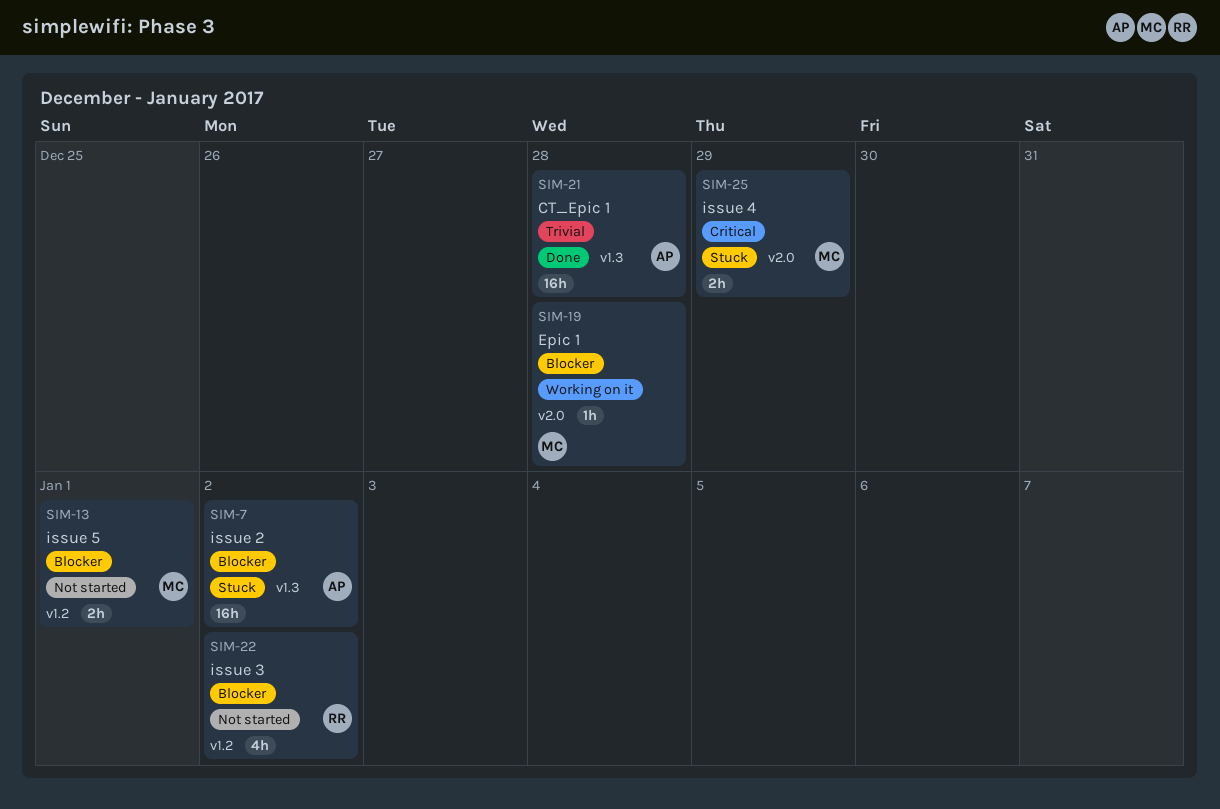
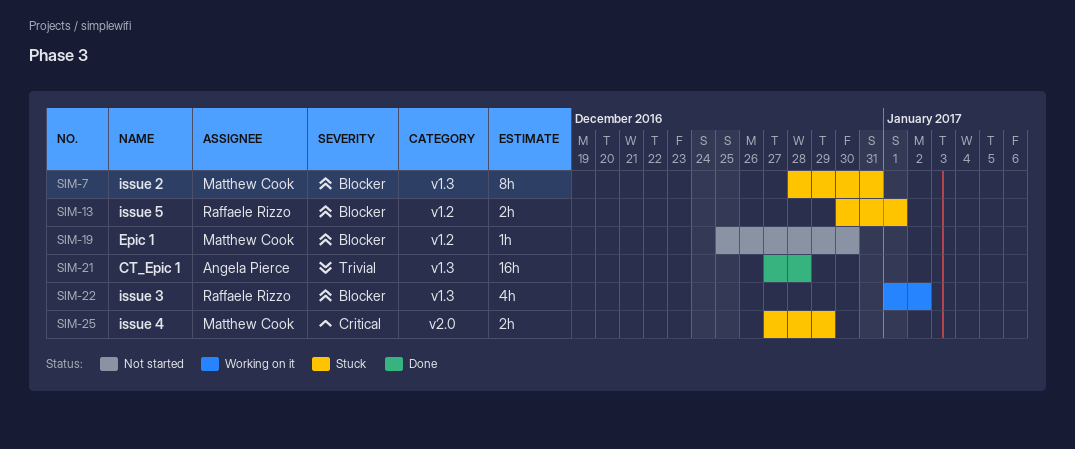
SIM-7, owner: Angela Pierce -> Matthew Cook
SIM-7, estimate: 16h -> 8h
SIM-7, due: Jan 2 -> Dec 31
SIM-13, status: Not started -> Stuck
SIM-13, owner: Matthew Cook -> Raffaele Rizzo
SIM-19, status: Working on it -> Not started
SIM-19, label: v2.0 -> v1.2
SIM-19, due: Dec 28 -> Dec 30
SIM-22, status: Not started -> Working on it
SIM-22, label: v1.2 -> v1.3

